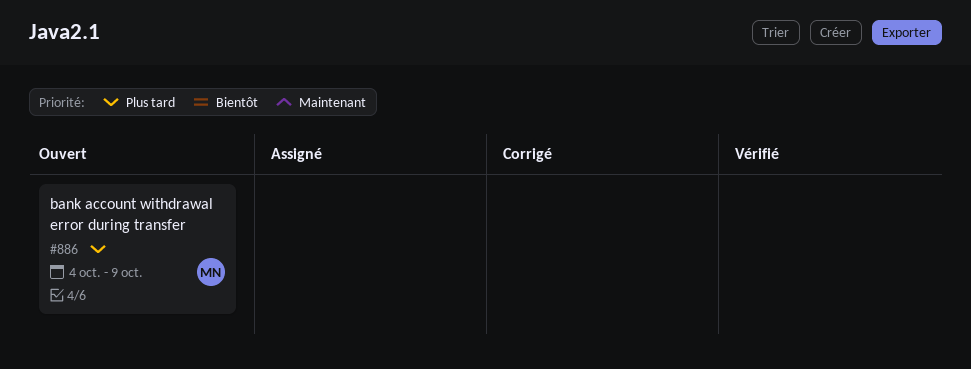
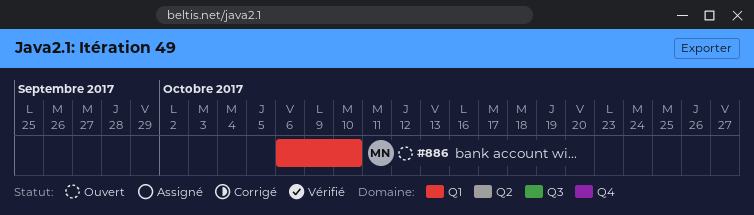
#886, start: Oct 4 -> Oct 6
#886, due: Oct 9 -> Oct 10

